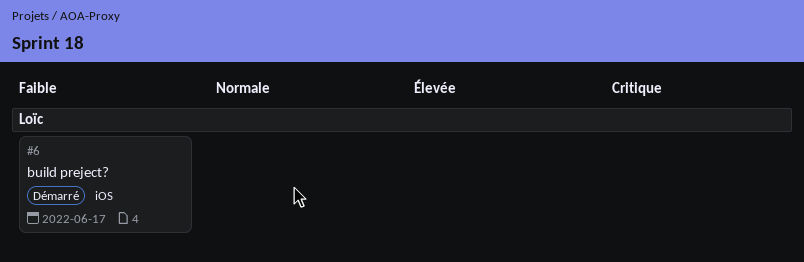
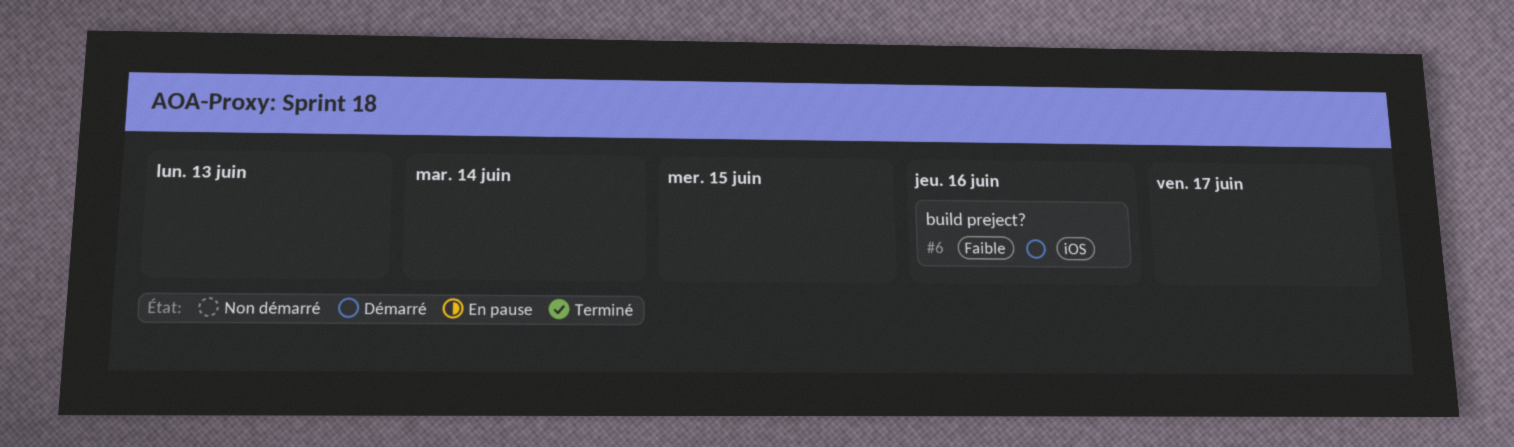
#6, due: Jun 17 -> Jun 16

